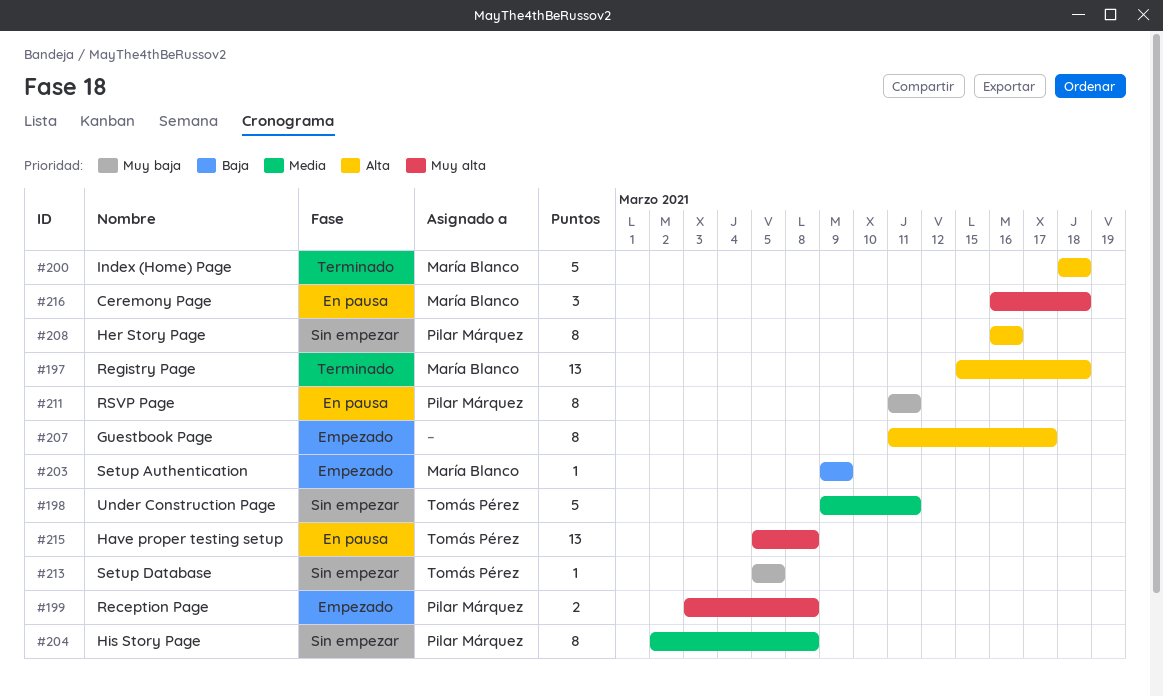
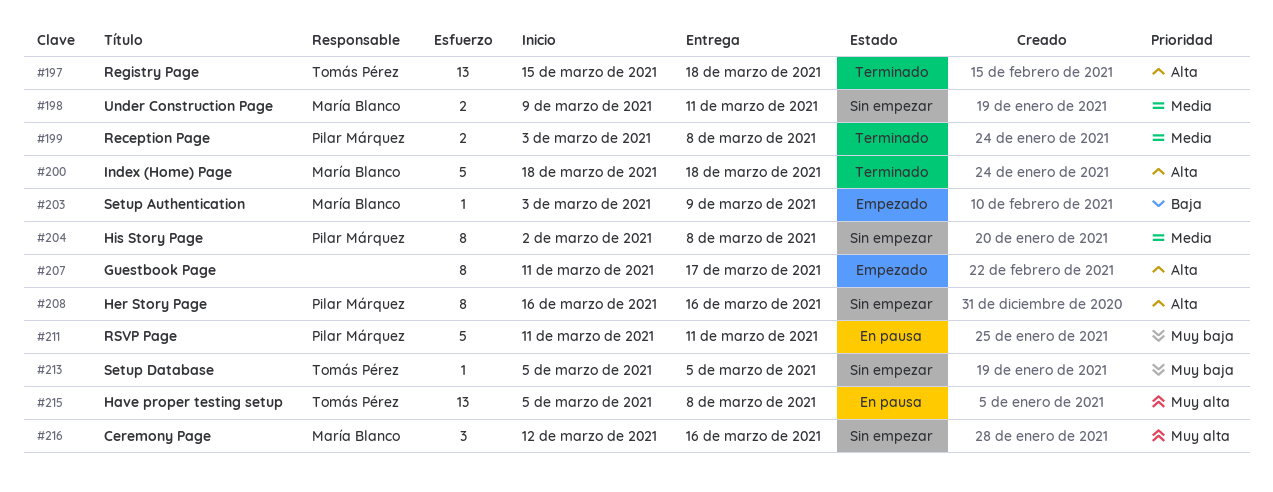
#197, owner: María Blanco -> Tomás Pérez
#198, owner: Tomás Pérez -> María Blanco
#198, estimate: 5 -> 2
#199, status: Empezado -> Terminado
#199, priority: Muy alta -> Media
#203, start: Mar 9 -> Mar 3
#211, estimate: 8 -> 5
#216, status: En pausa -> Sin empezar
#216, start: Mar 16 -> Mar 12
#216, due: Mar 18 -> Mar 16

